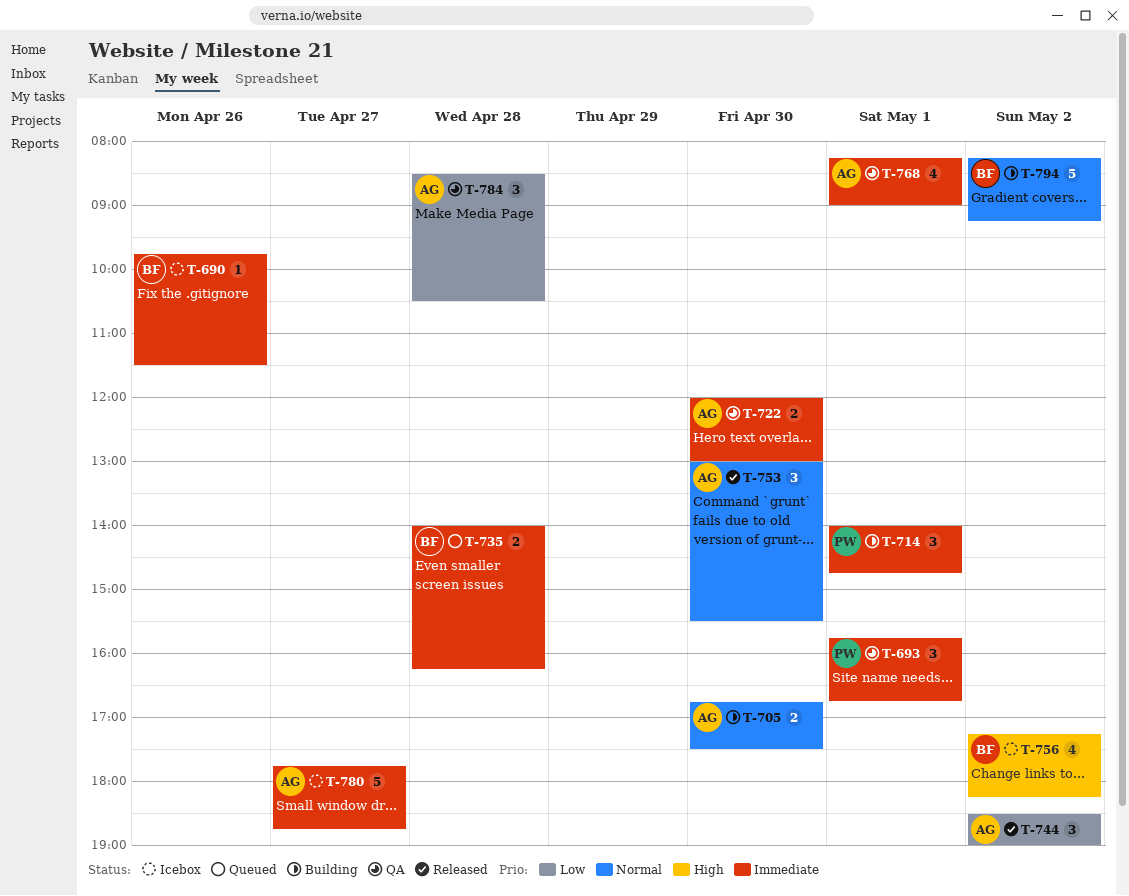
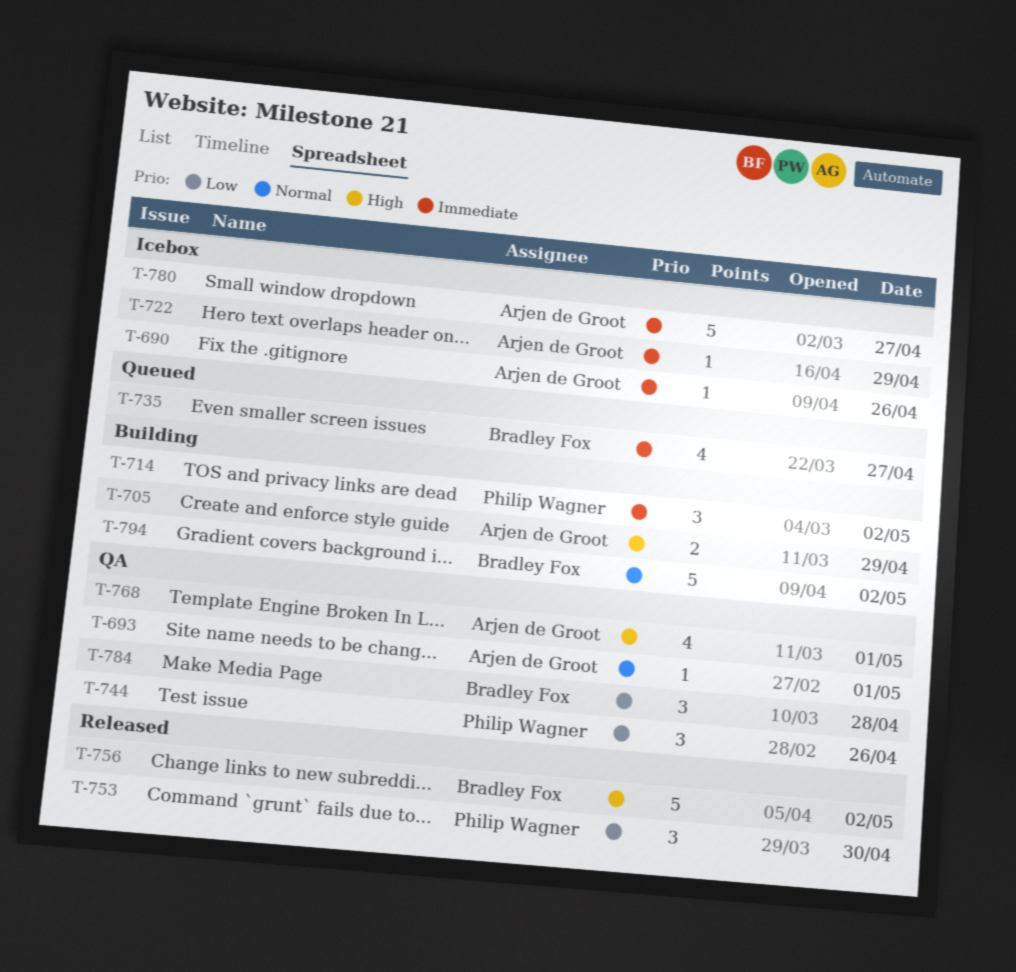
T-690, owner: Bradley Fox -> Arjen de Groot
T-693, owner: Philip Wagner -> Arjen de Groot
T-693, priority: Immediate -> Normal
T-693, estimate: 3 -> 1
T-705, priority: Normal -> High
T-705, day: Apr 30 -> Apr 29
T-714, day: May 1 -> May 2
T-722, status: QA -> Icebox
T-722, estimate: 2 -> 1
T-722, day: Apr 30 -> Apr 29
T-735, estimate: 2 -> 4
T-735, day: Apr 28 -> Apr 27
T-744, status: Released -> QA
T-744, owner: Arjen de Groot -> Philip Wagner
T-744, day: May 2 -> Apr 26
T-753, owner: Arjen de Groot -> Philip Wagner
T-753, priority: Normal -> Low
T-756, status: Icebox -> Released
T-756, estimate: 4 -> 5
T-768, priority: Immediate -> High
T-784, owner: Arjen de Groot -> Bradley Fox

